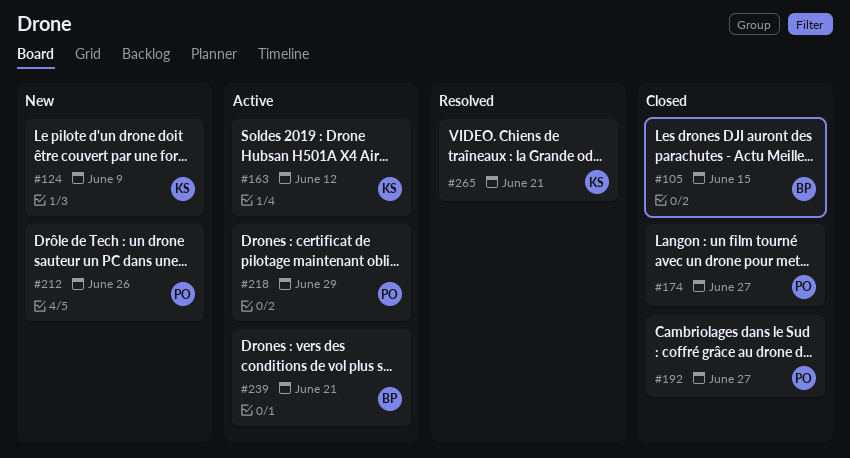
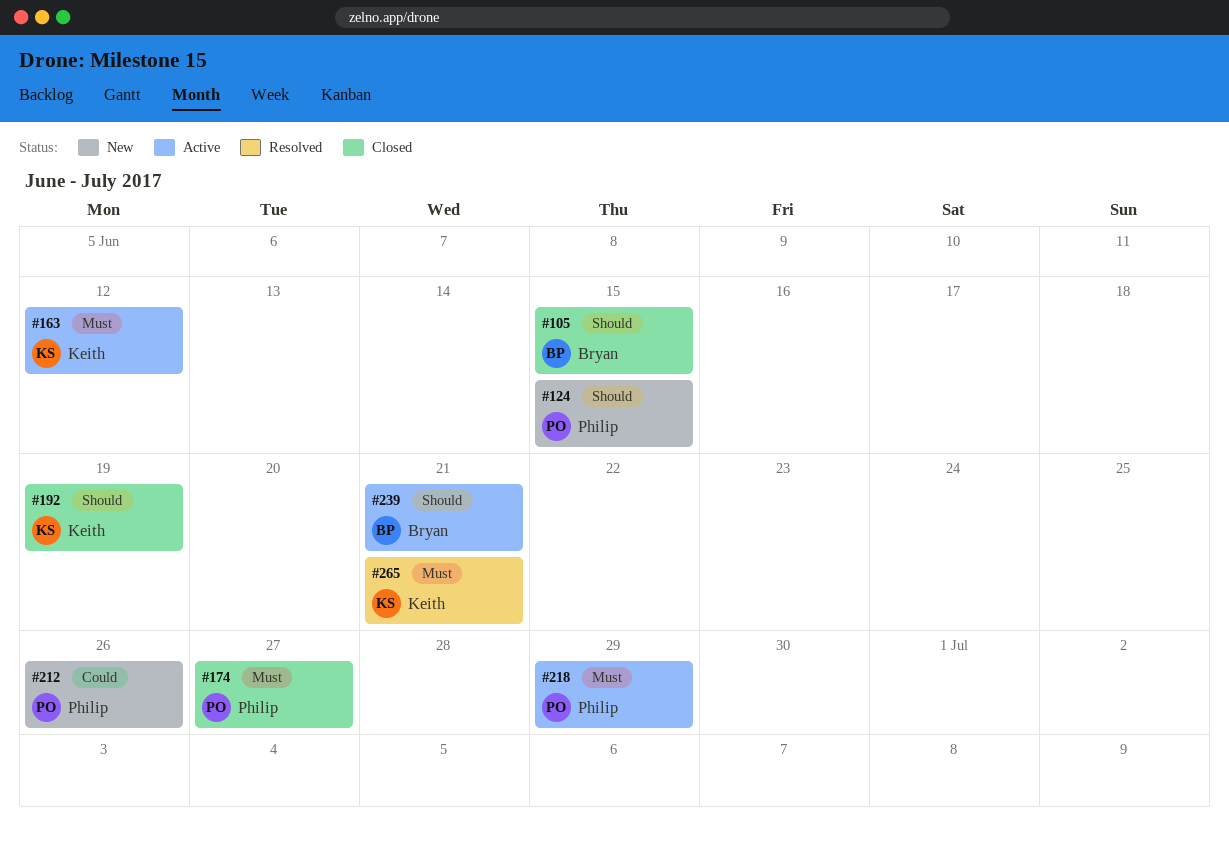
#124, owner: Keith -> Philip
#124, due: Jun 9 -> Jun 15
#192, owner: Philip -> Keith
#192, due: Jun 27 -> Jun 19

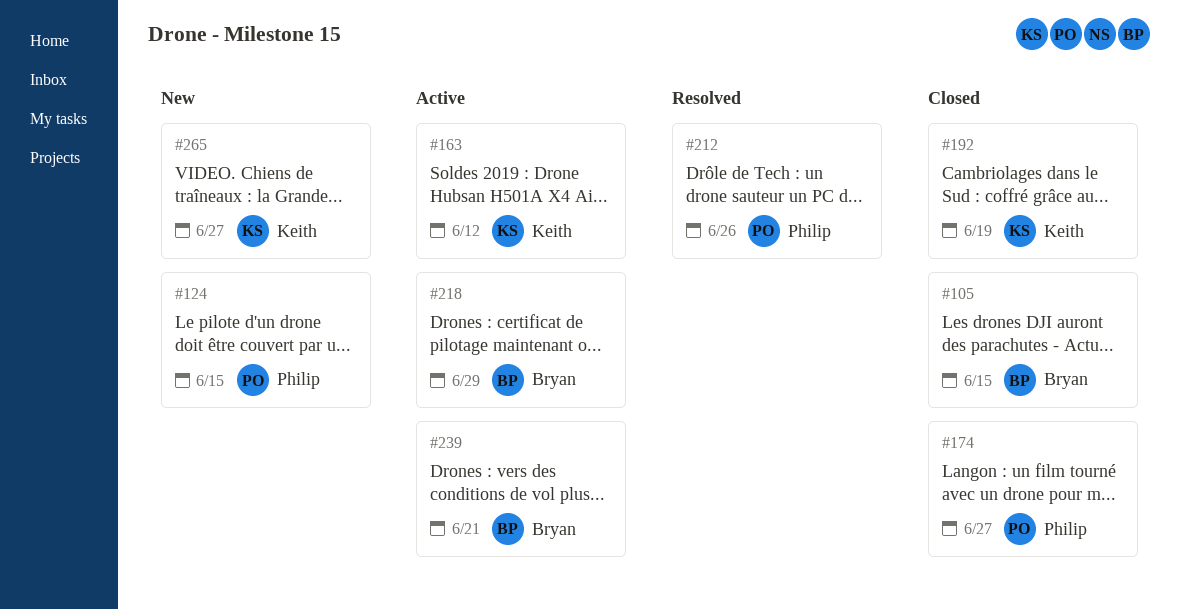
#212, status: New -> Resolved
#218, owner: Philip -> Bryan
#265, status: Resolved -> New
#265, due: Jun 21 -> Jun 27

